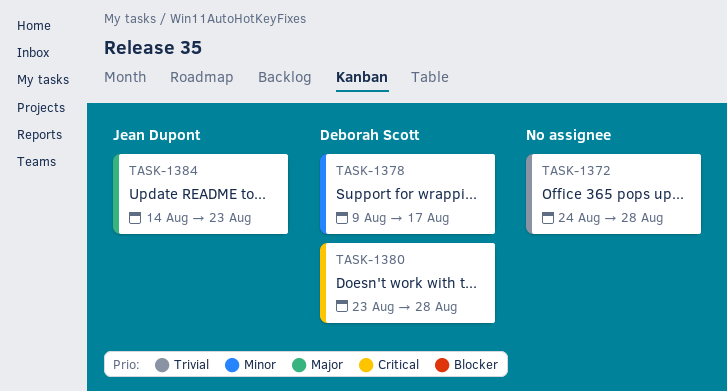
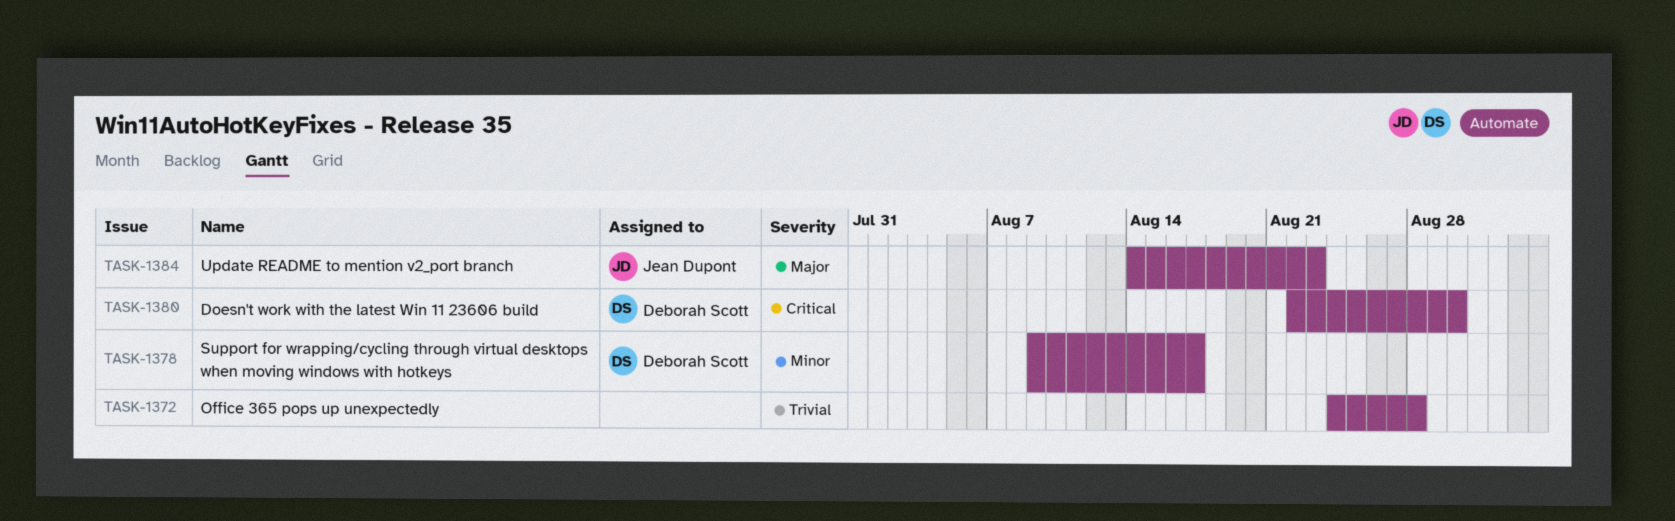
TASK-1380, start: Aug 23 -> Aug 22
TASK-1380, due: Aug 28 -> Aug 30

